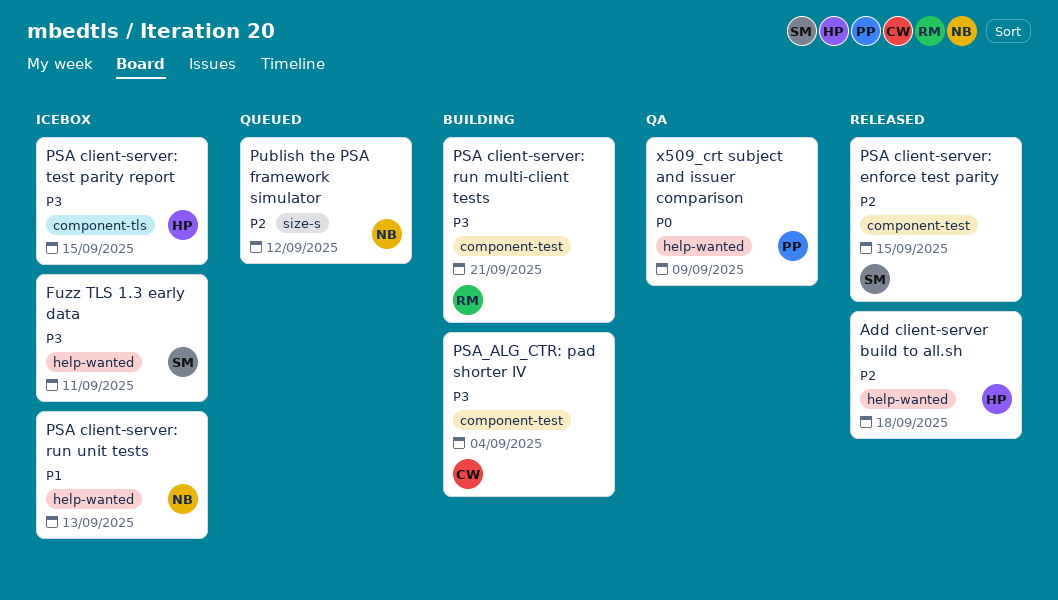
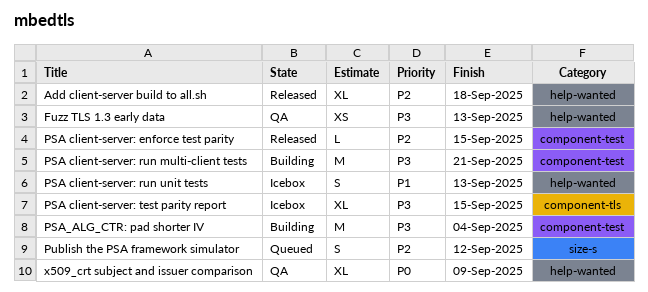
Fuzz TLS 1.3 early data, status: Icebox -> QA
Fuzz TLS 1.3 early data, due: Sep 11 -> Sep 13

